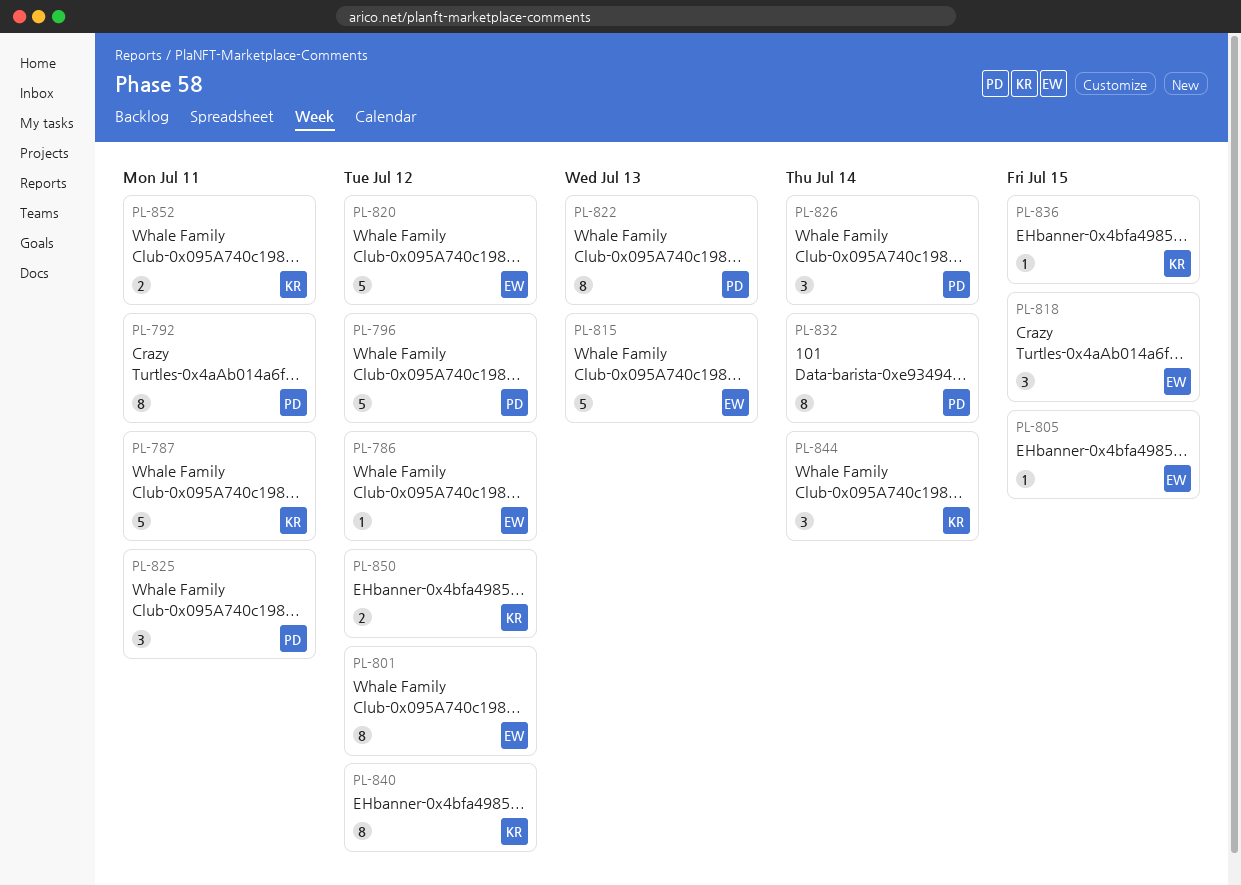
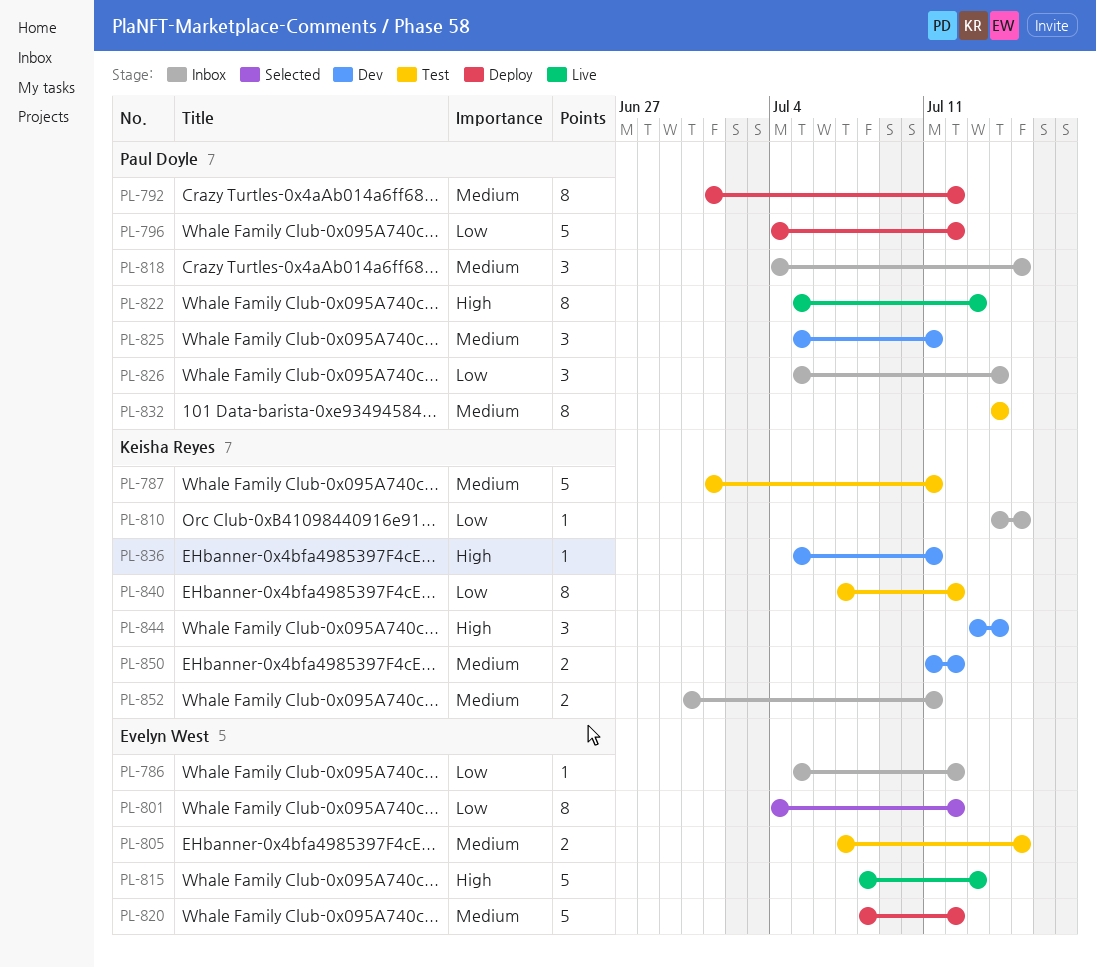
PL-792, due: Jul 11 -> Jul 12
PL-805, estimate: 1 -> 2
PL-810: none -> present
PL-818, owner: Evelyn West -> Paul Doyle
PL-836, due: Jul 15 -> Jul 11

